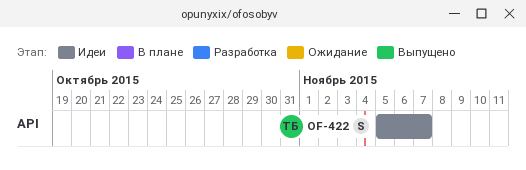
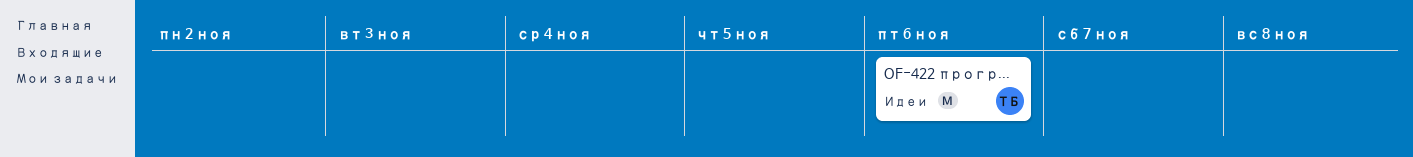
OF-422, estimate: S -> M
OF-422, due: Nov 7 -> Nov 6

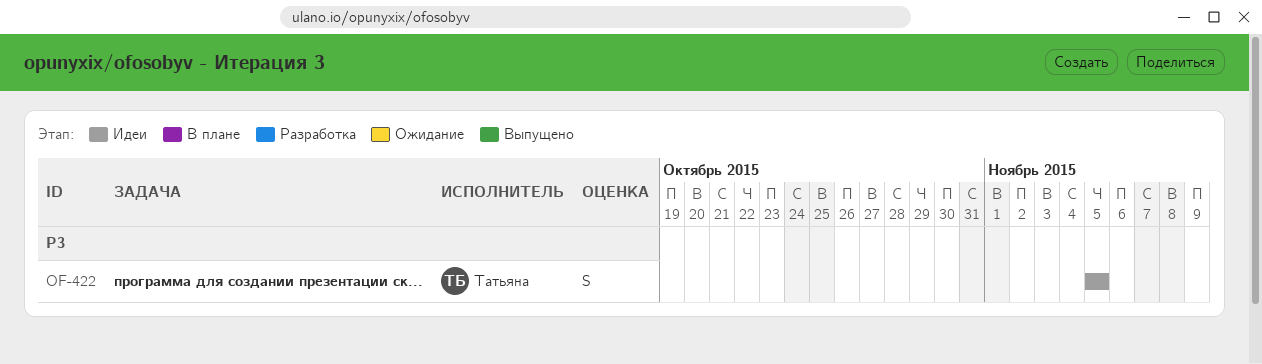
OF-422, estimate: M -> S
OF-422, due: Nov 6 -> Nov 5

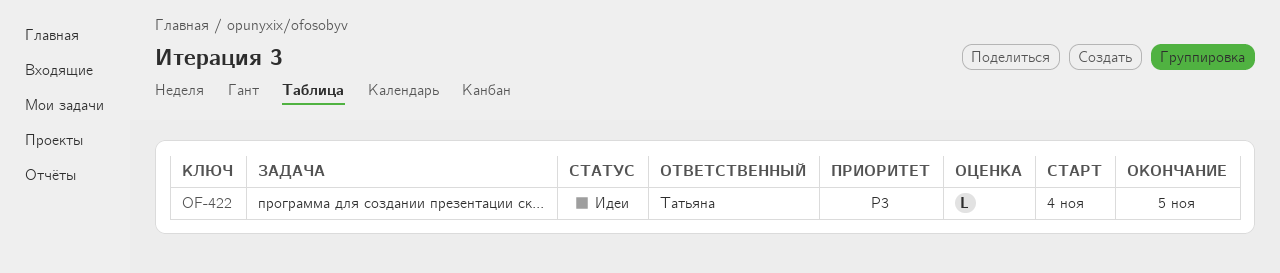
OF-422, estimate: S -> L
OF-422, start: Nov 5 -> Nov 4

